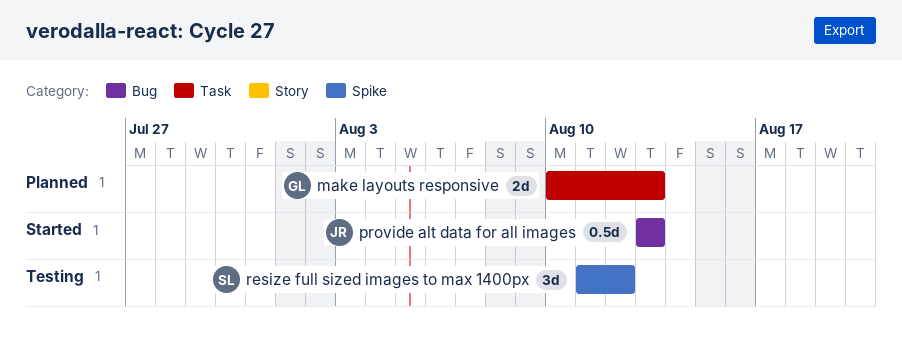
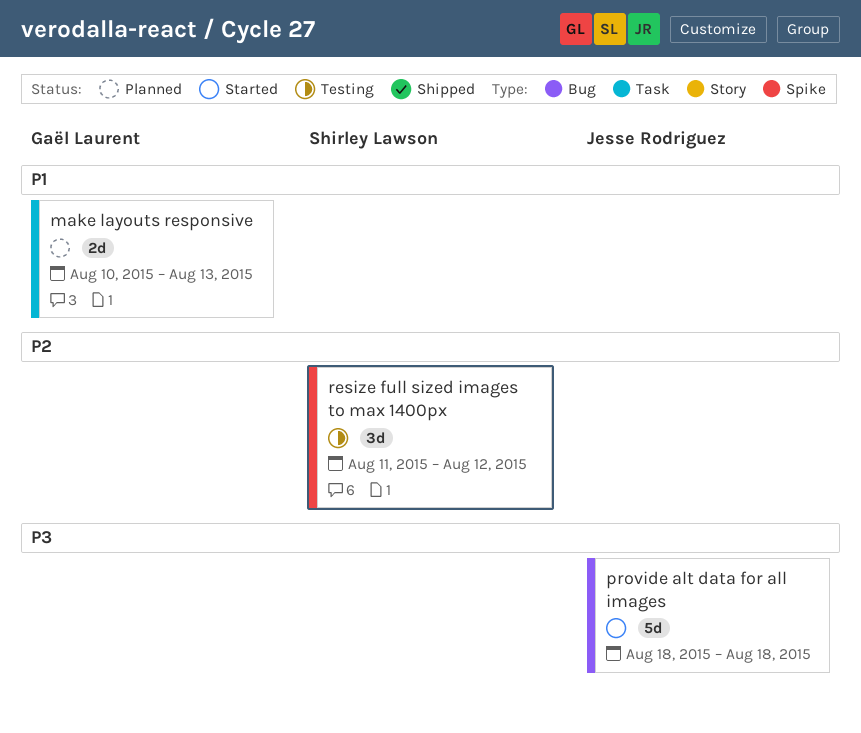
provide alt data for all images, estimate: 0.5d -> 5d
provide alt data for all images, start: Aug 13 -> Aug 18
provide alt data for all images, due: Aug 13 -> Aug 18

